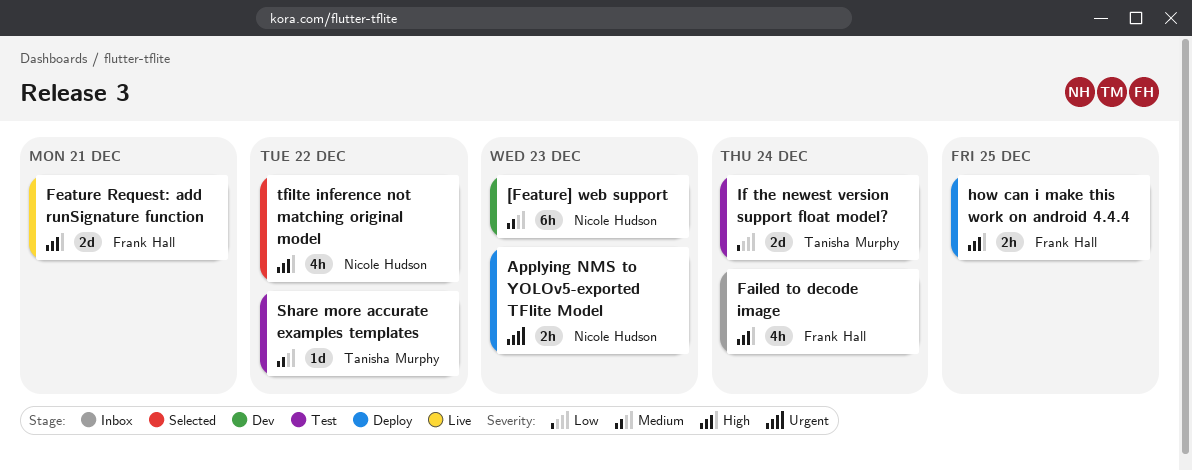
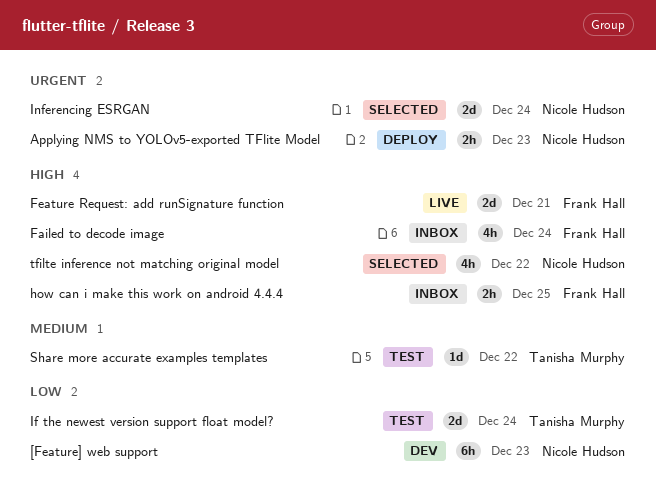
[Feature] web support, priority: Medium -> Low
how can i make this work on android 4.4.4, status: Deploy -> Inbox
Inferencing ESRGAN: none -> present

